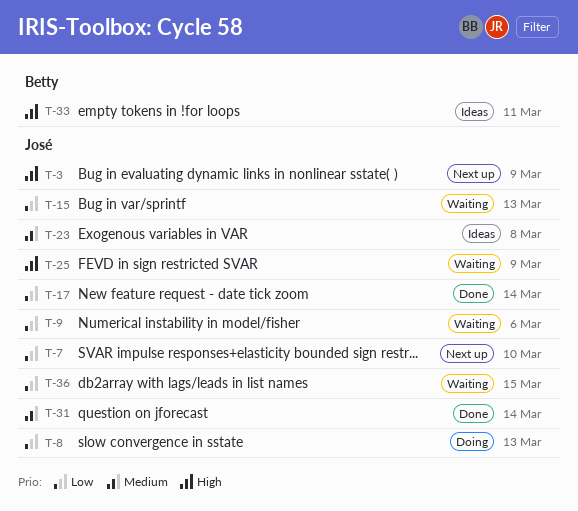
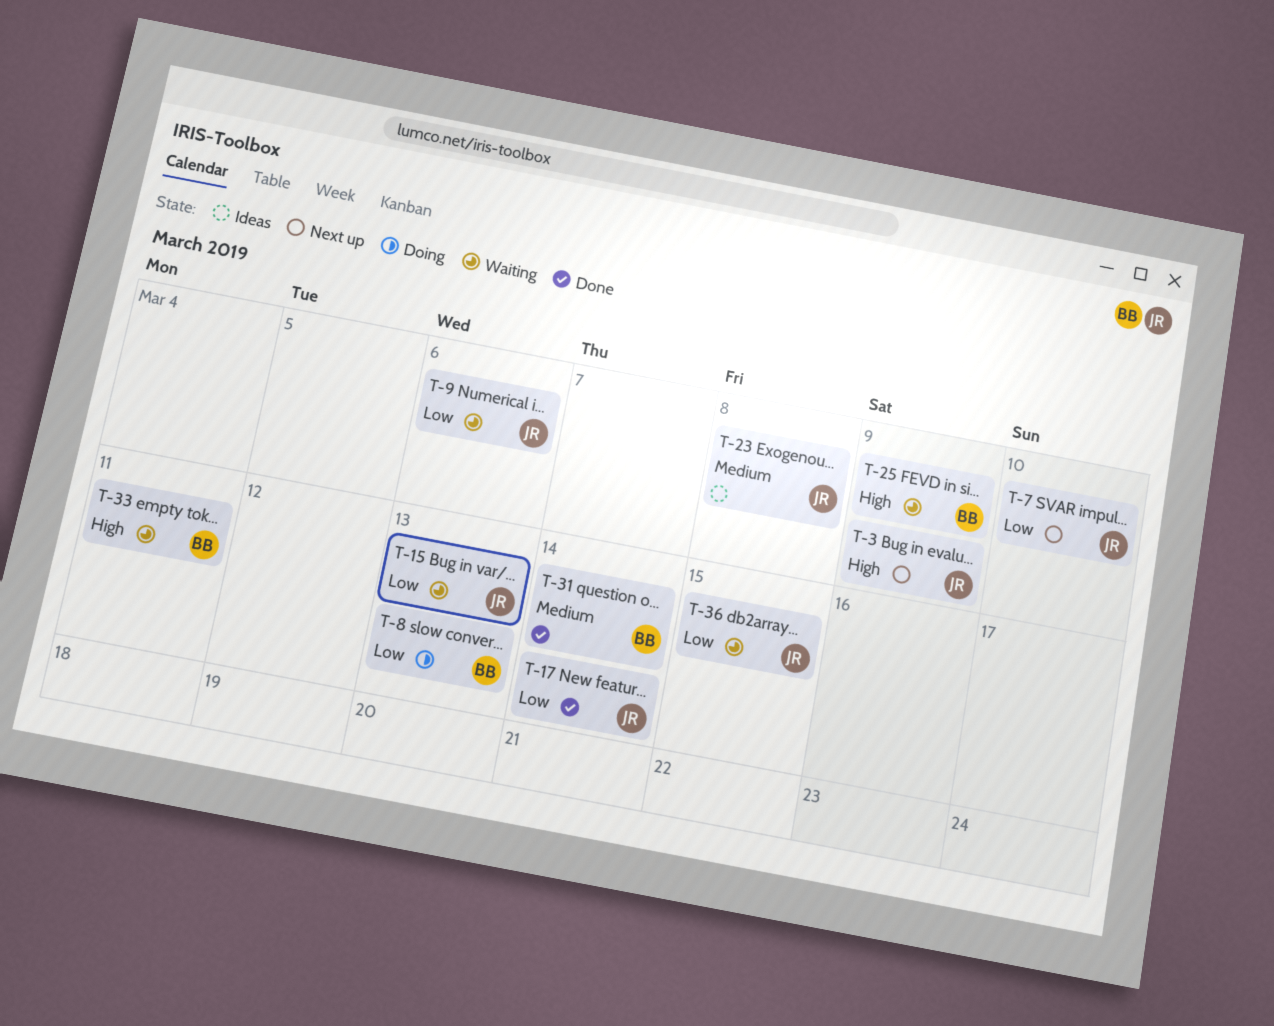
T-8, owner: José -> Betty
T-25, owner: José -> Betty
T-31, owner: José -> Betty
T-33, status: Ideas -> Waiting

